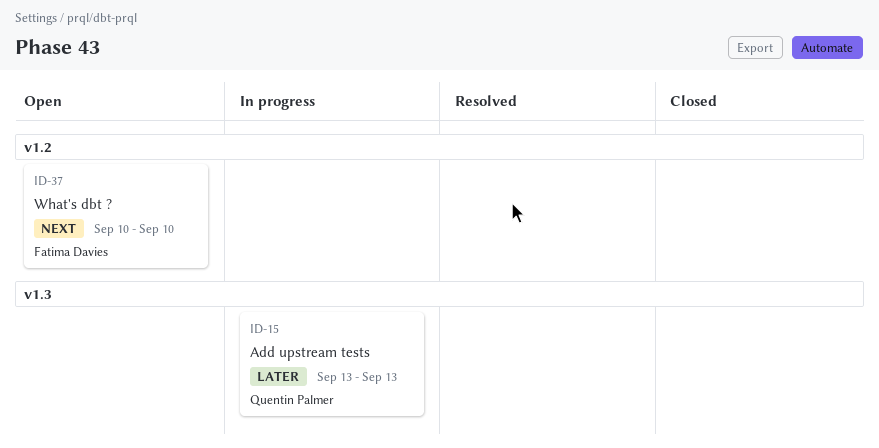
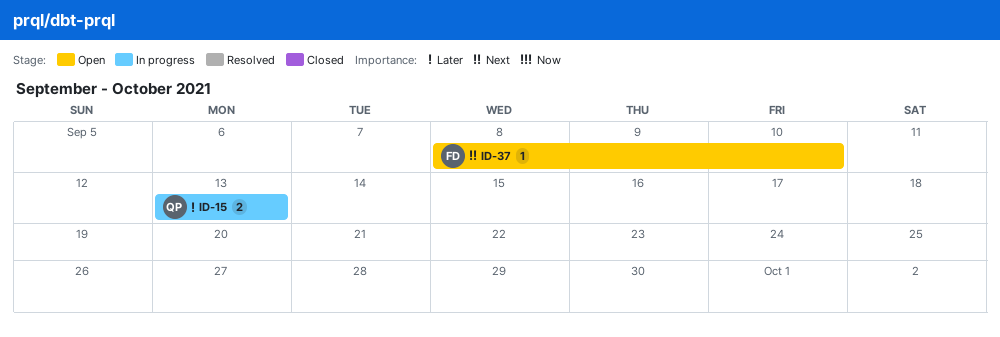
ID-37, start: Sep 10 -> Sep 8

